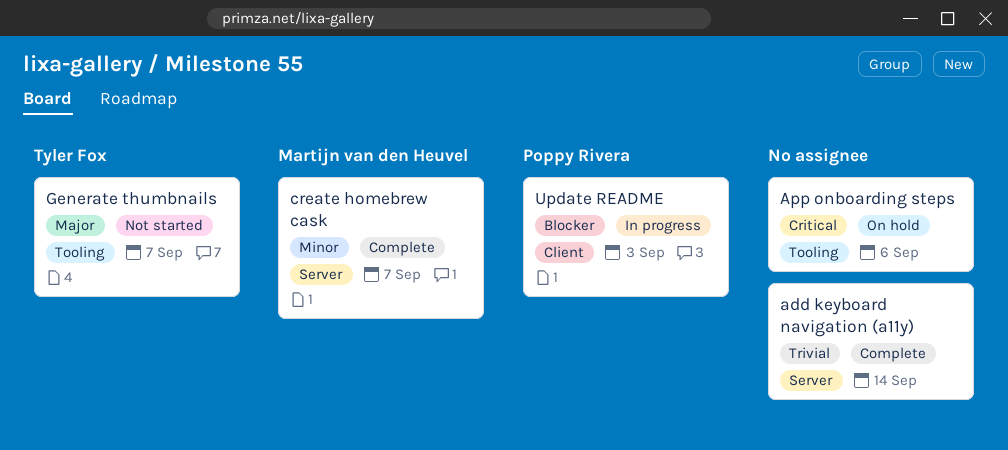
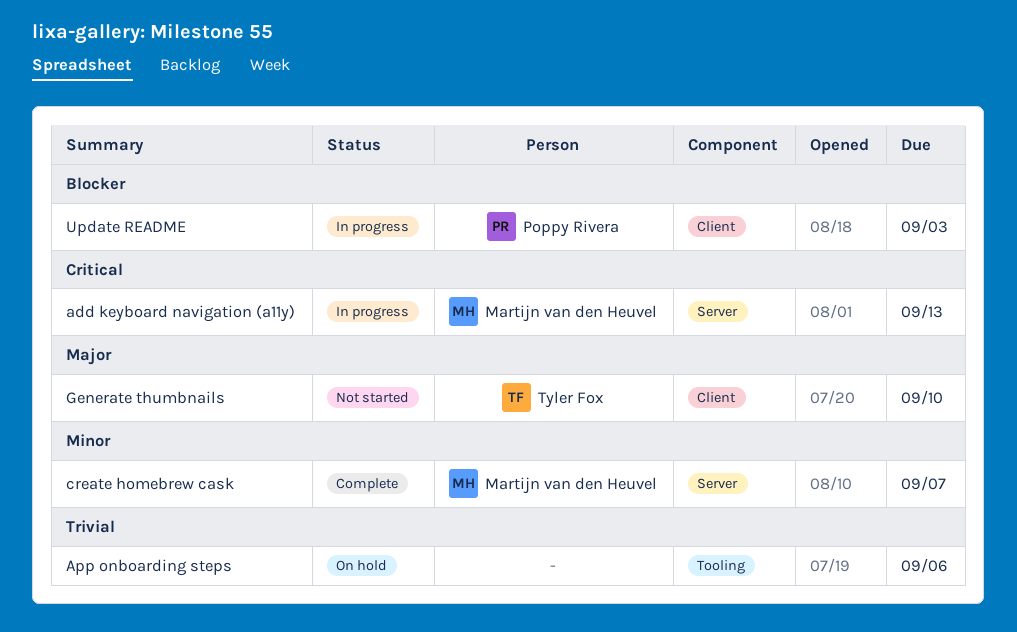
add keyboard navigation (a11y), status: Complete -> In progress
add keyboard navigation (a11y), owner: none -> Martijn van den Heuvel
add keyboard navigation (a11y), priority: Trivial -> Critical
add keyboard navigation (a11y), due: Sep 14 -> Sep 13
App onboarding steps, priority: Critical -> Trivial
Generate thumbnails, label: Tooling -> Client
Generate thumbnails, due: Sep 7 -> Sep 10

